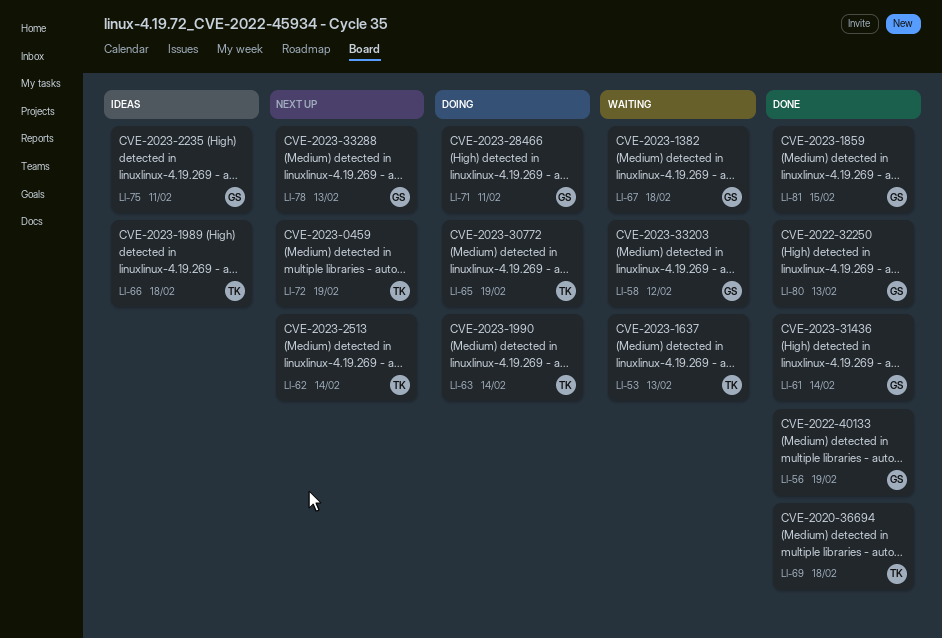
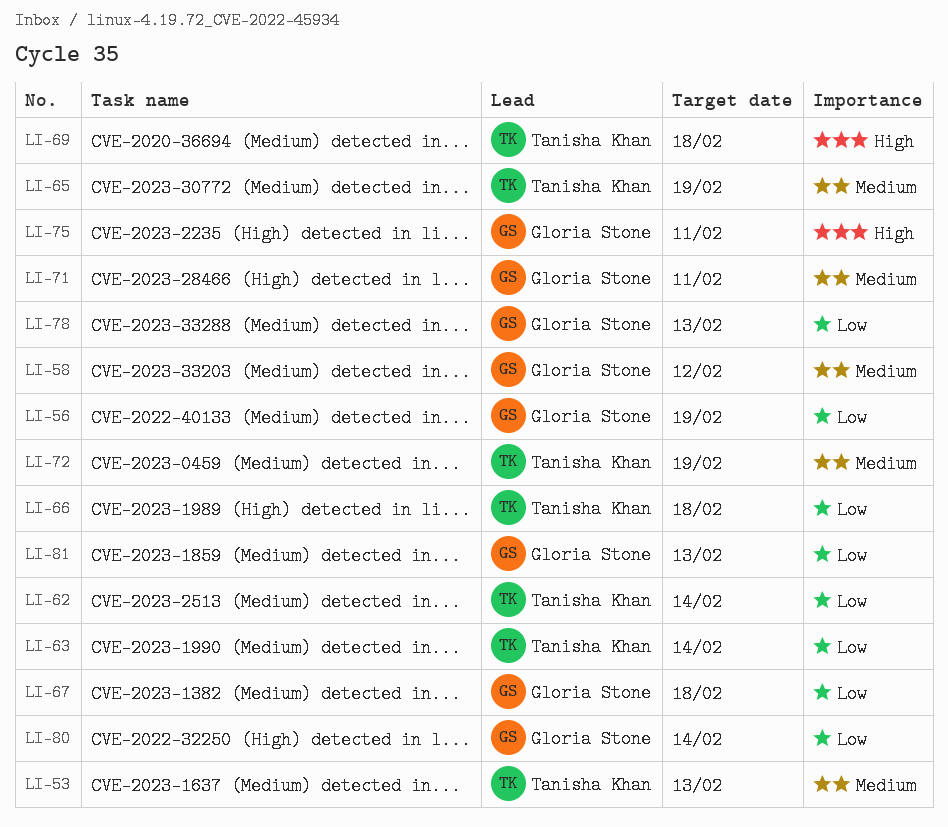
LI-61: present -> none
LI-80, due: Feb 13 -> Feb 14
LI-81, due: Feb 15 -> Feb 13

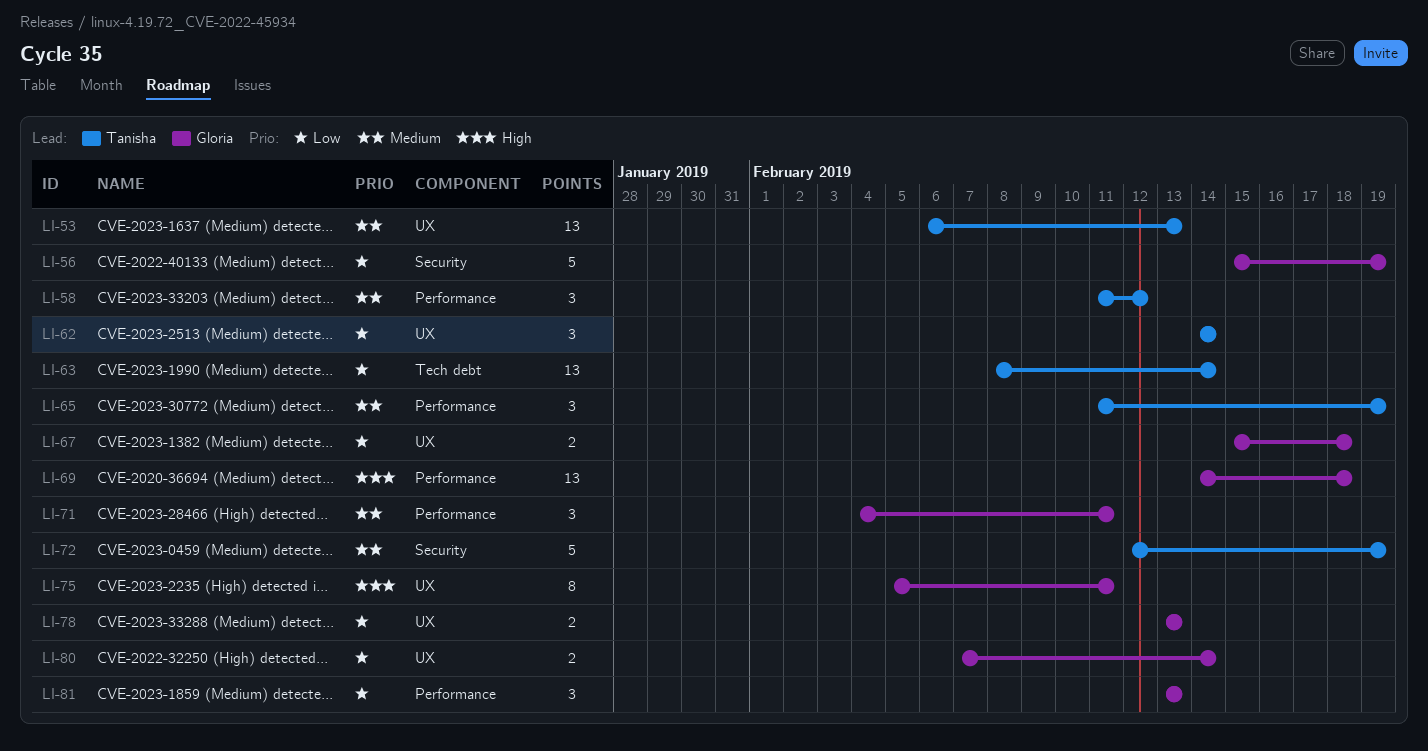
LI-58, owner: Gloria Stone -> Tanisha Khan
LI-66: present -> none
LI-69, owner: Tanisha Khan -> Gloria Stone

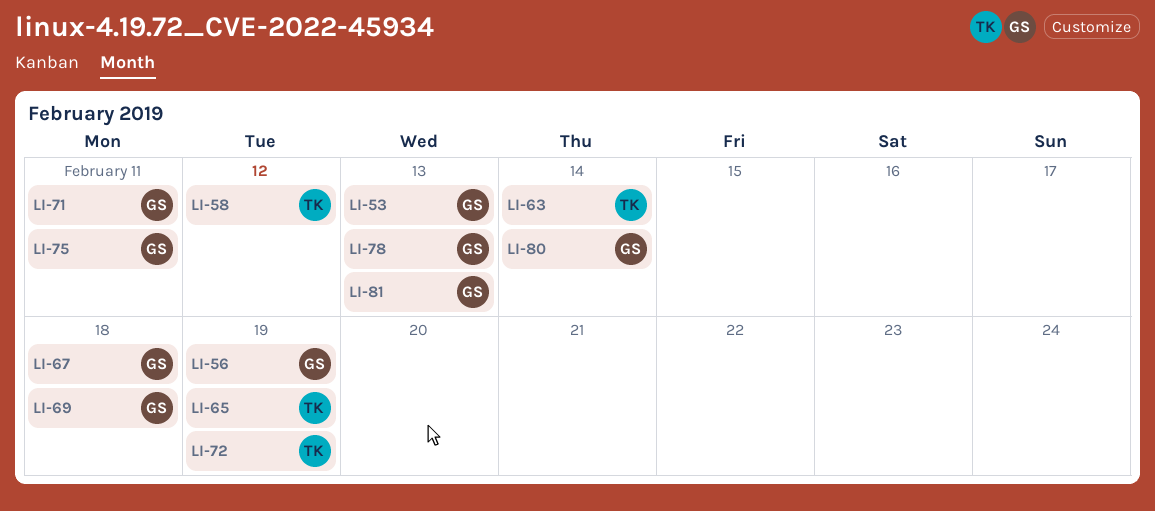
LI-53, owner: Tanisha -> Gloria
LI-62: present -> none

